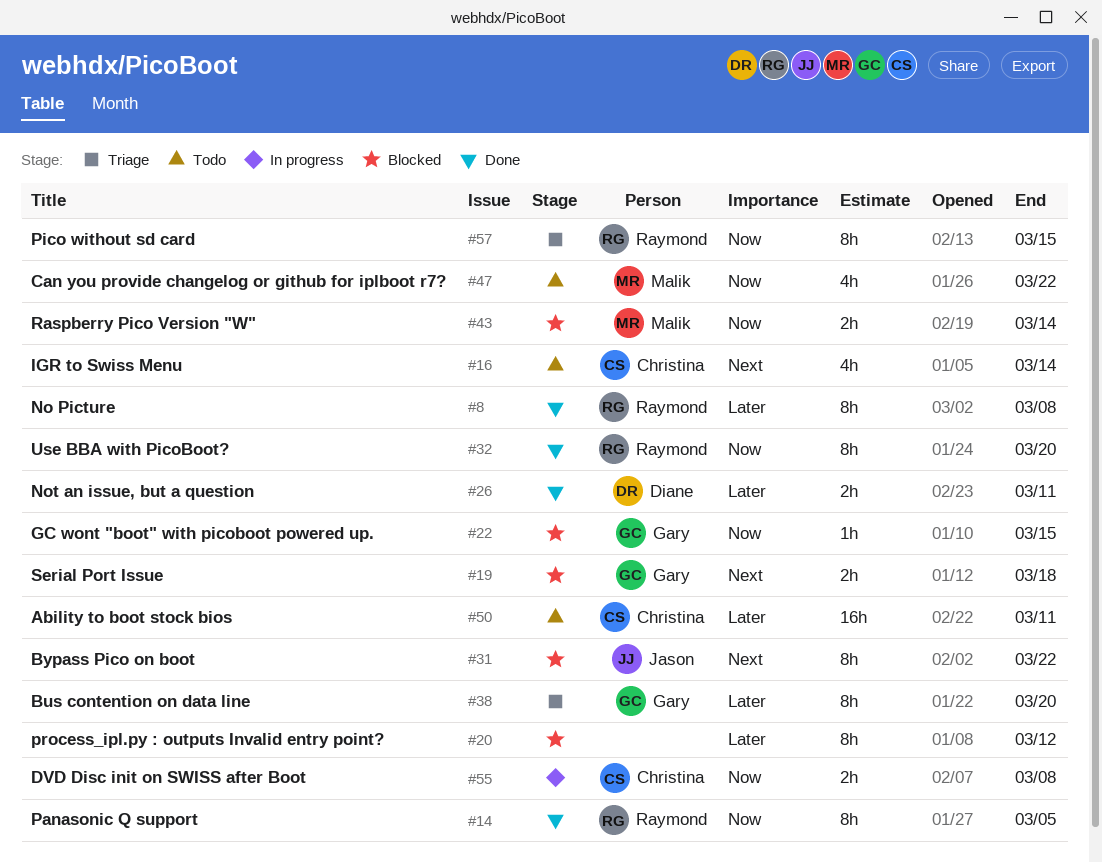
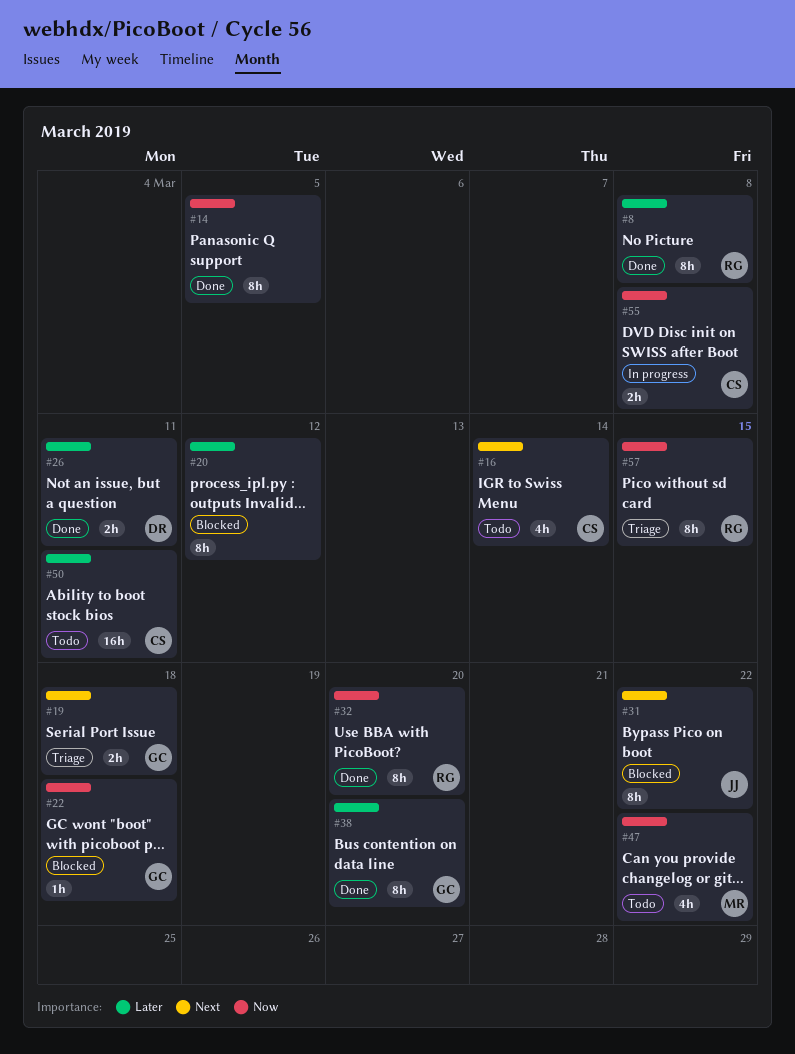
#14, owner: Raymond -> none
#19, status: Blocked -> Triage
#22, due: Mar 15 -> Mar 18
#38, status: Triage -> Done
#43: present -> none

